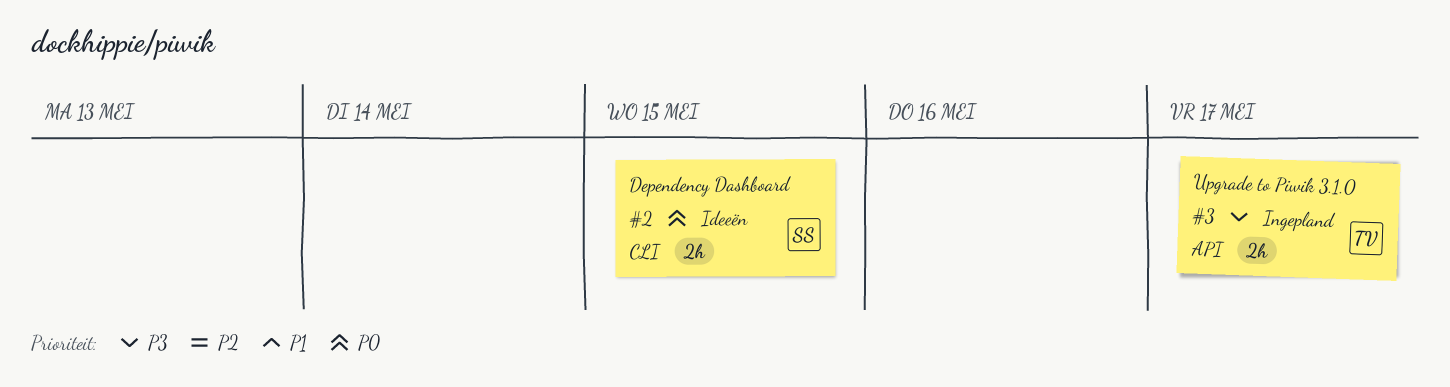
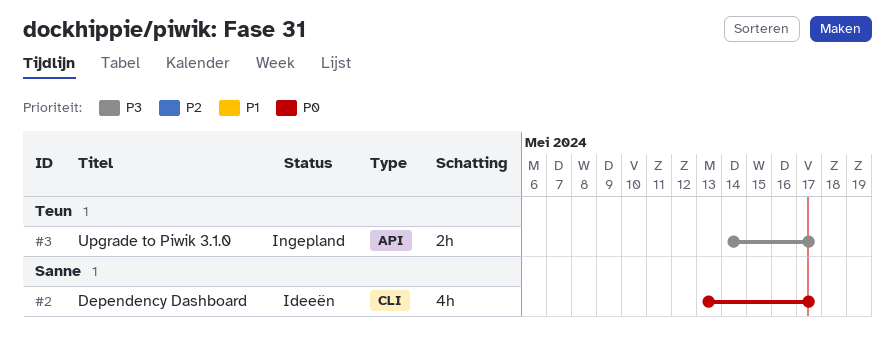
#2, estimate: 2h -> 4h
#2, due: May 15 -> May 17

